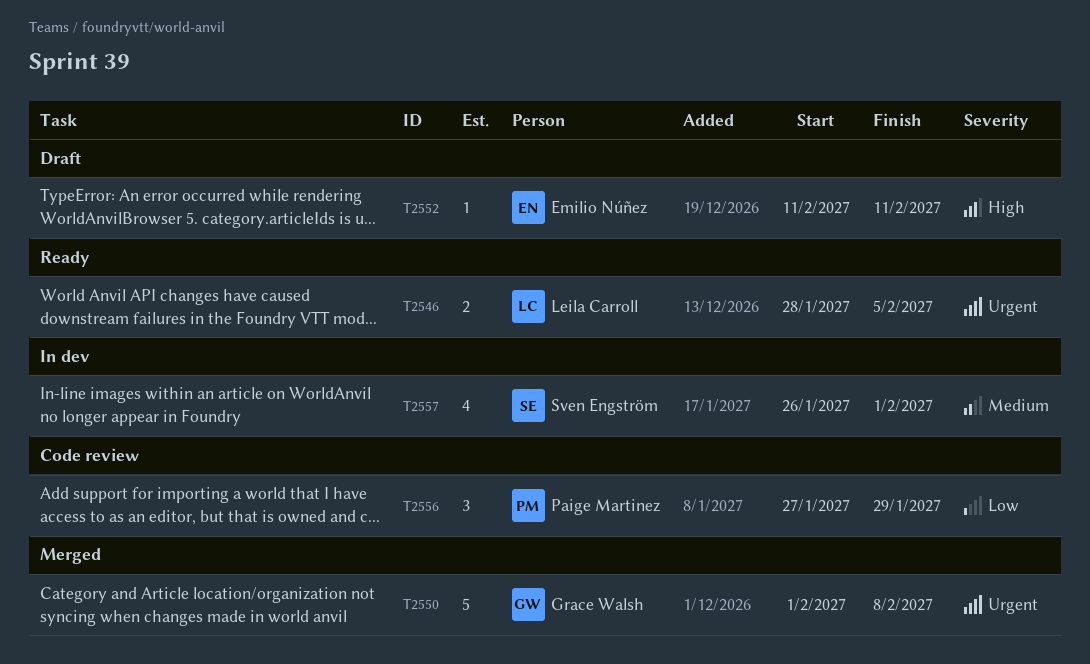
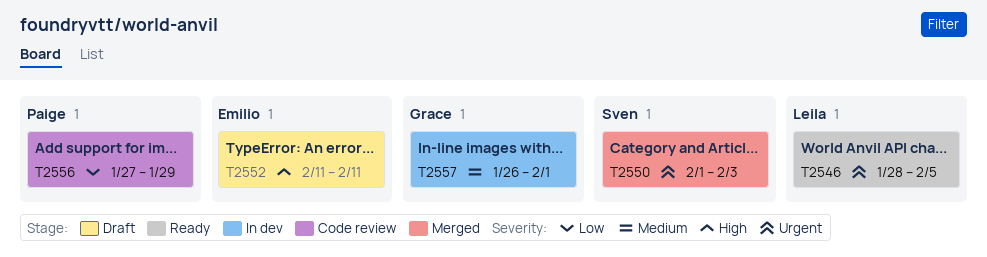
T2550, owner: Grace Walsh -> Sven Engström
T2550, due: Feb 8 -> Feb 3
T2557, owner: Sven Engström -> Grace Walsh

